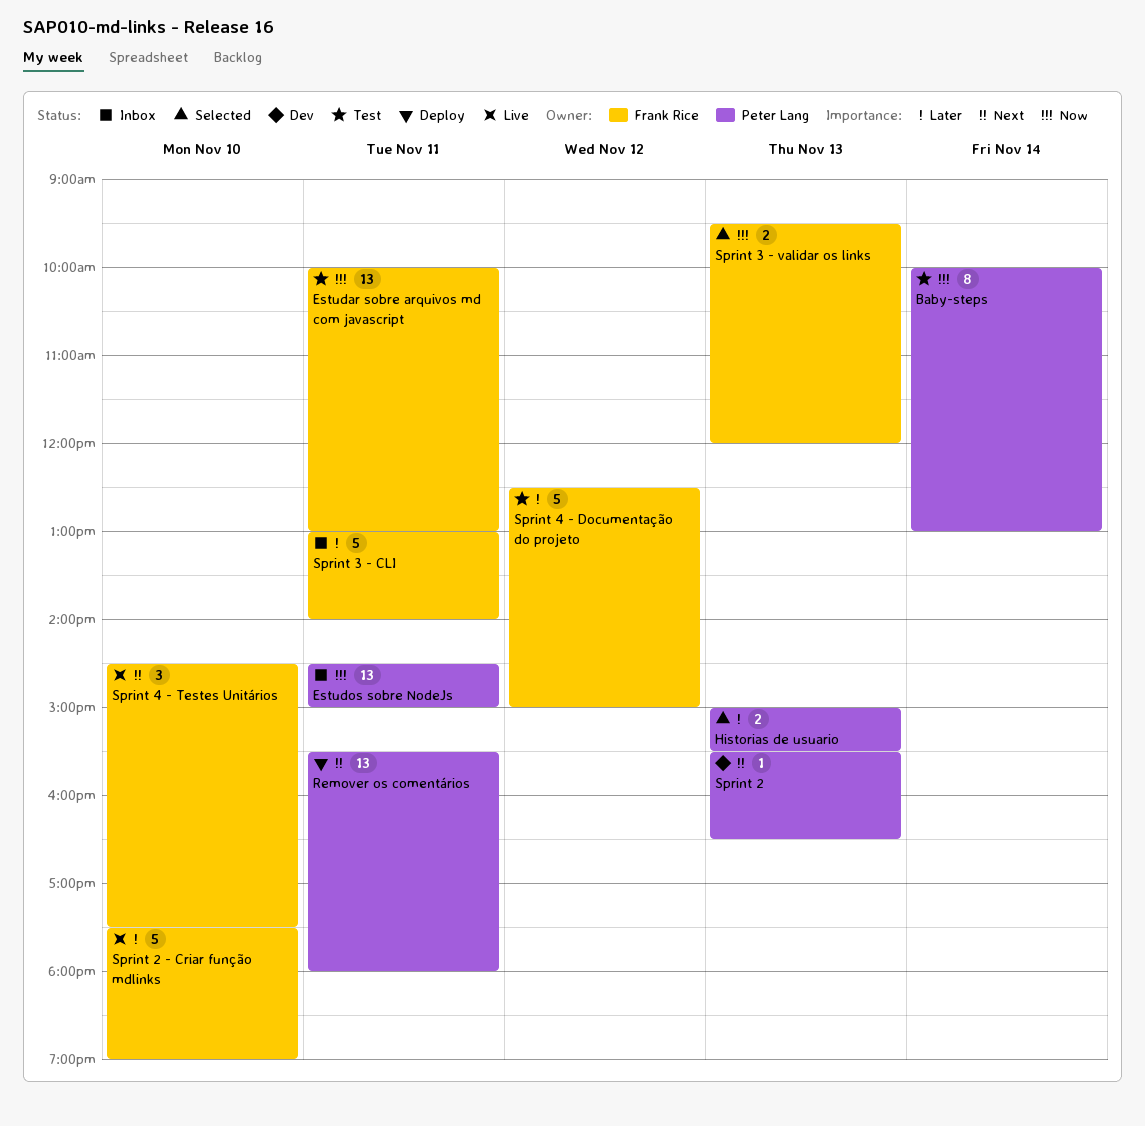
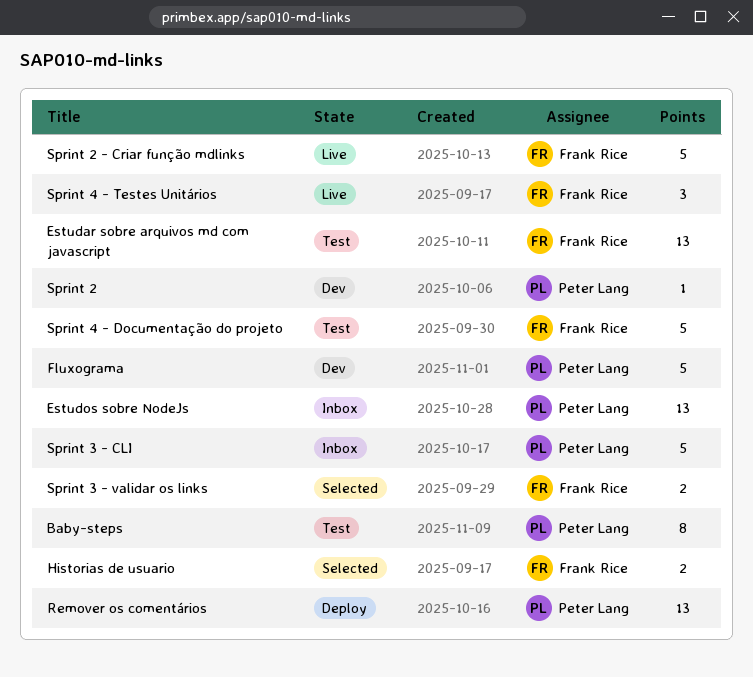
Fluxograma: none -> present
Historias de usuario, owner: Peter Lang -> Frank Rice
Sprint 3 - CLI, owner: Frank Rice -> Peter Lang

